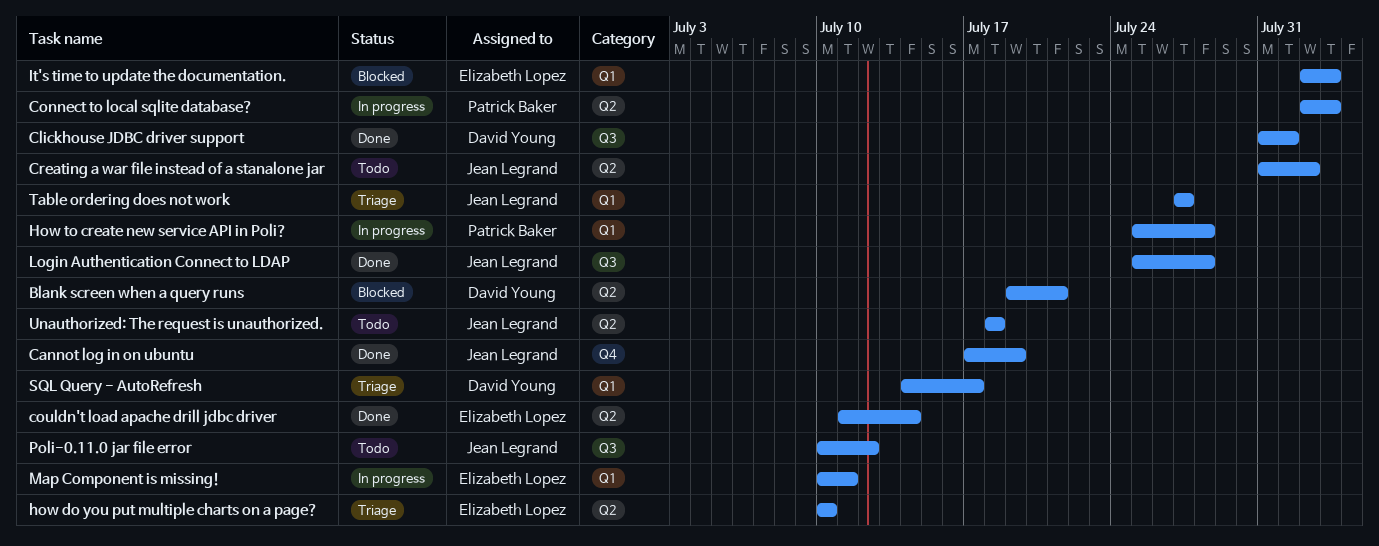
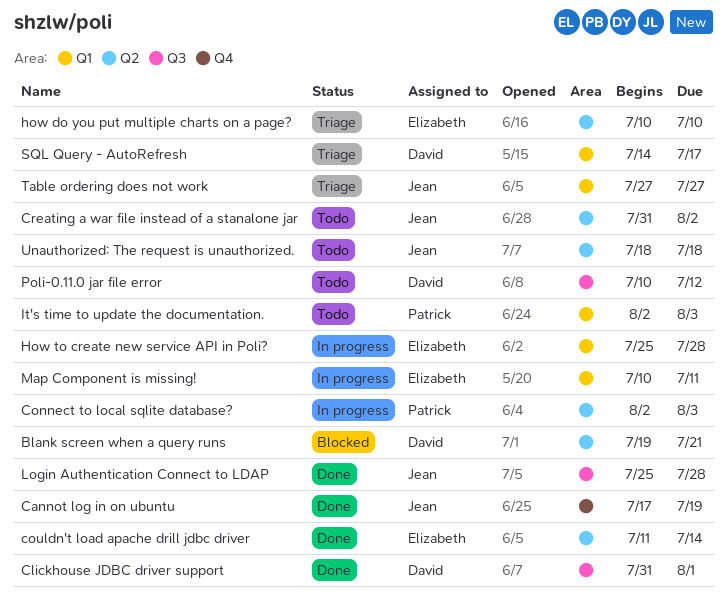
How to create new service API in Poli?, owner: Patrick Baker -> Elizabeth Lopez
It's time to update the documentation., status: Blocked -> Todo
It's time to update the documentation., owner: Elizabeth Lopez -> Patrick Baker
Poli-0.11.0 jar file error, owner: Jean Legrand -> David Young

